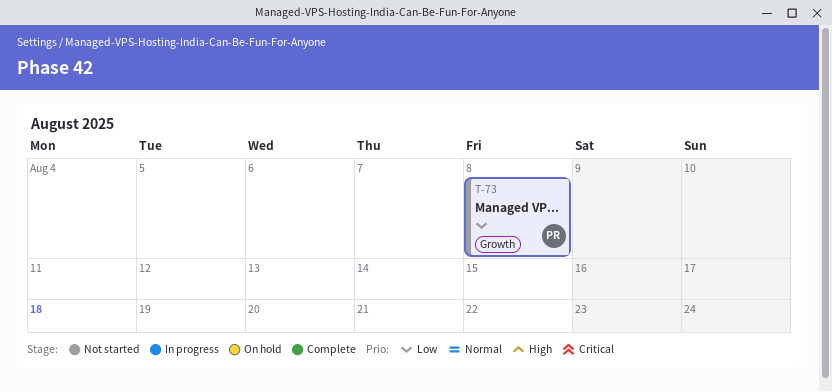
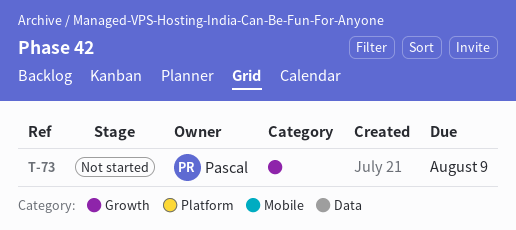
T-73, due: Aug 8 -> Aug 9

